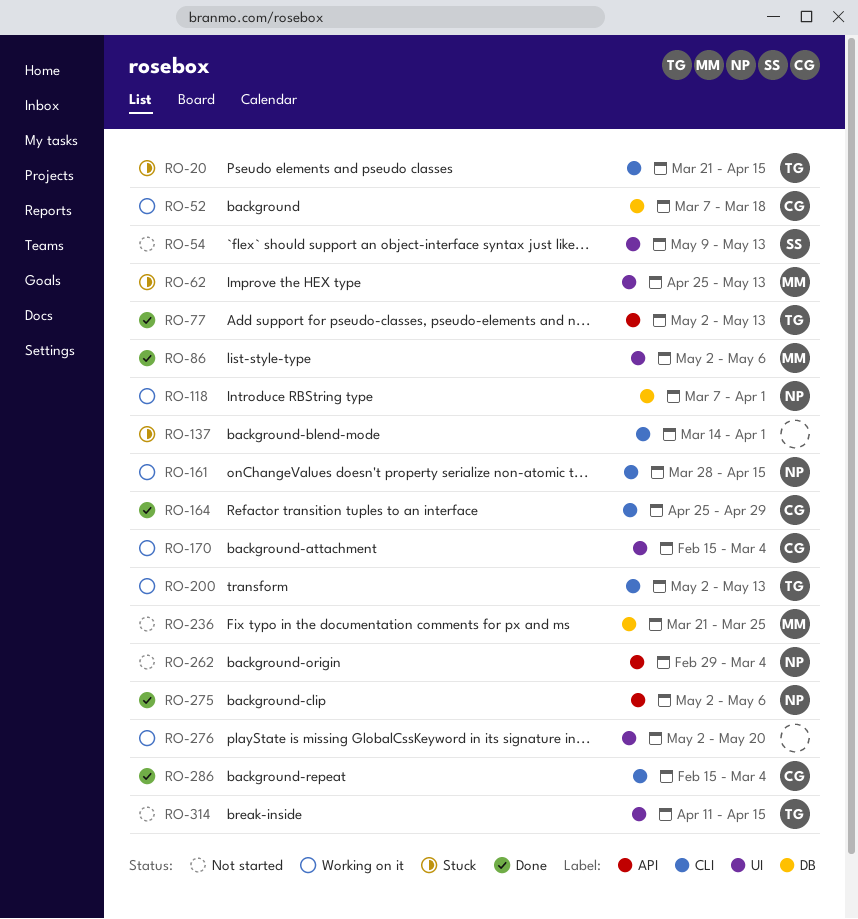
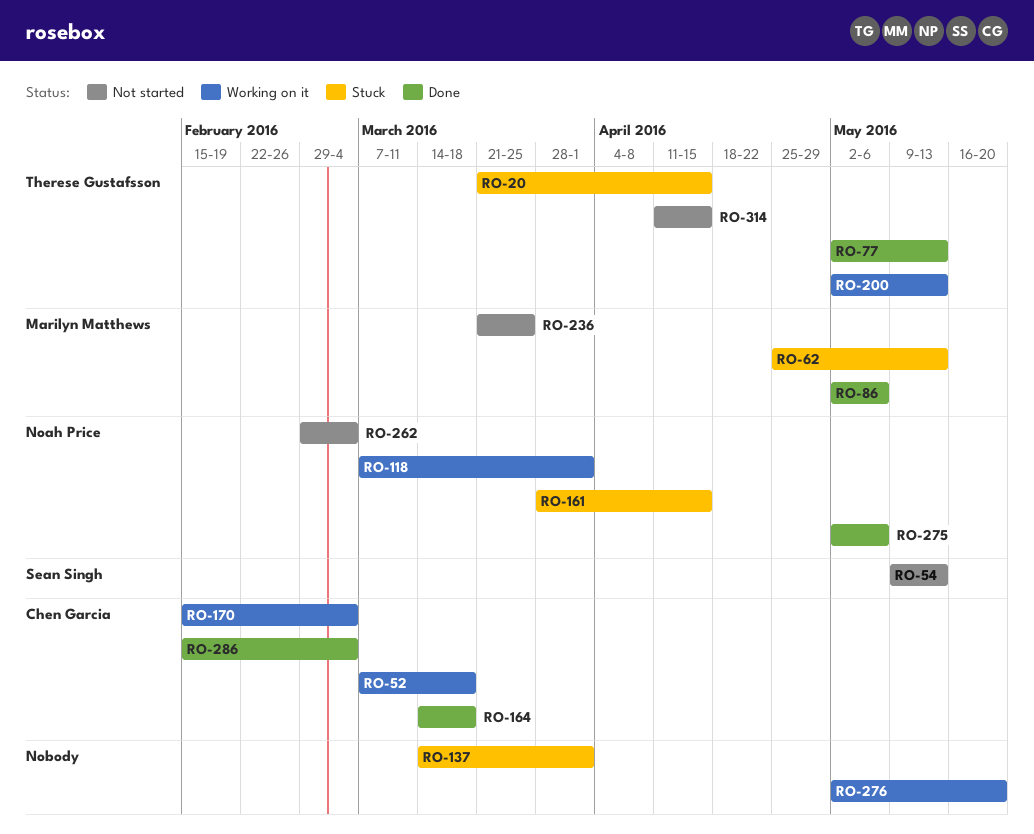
RO-161, status: Working on it -> Stuck
RO-164, start: Apr 25 -> Mar 14
RO-164, due: Apr 29 -> Mar 18

